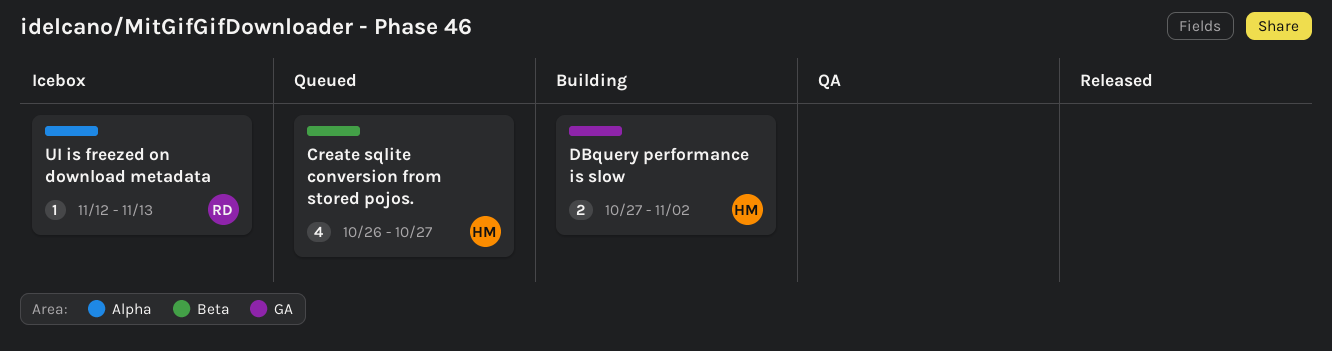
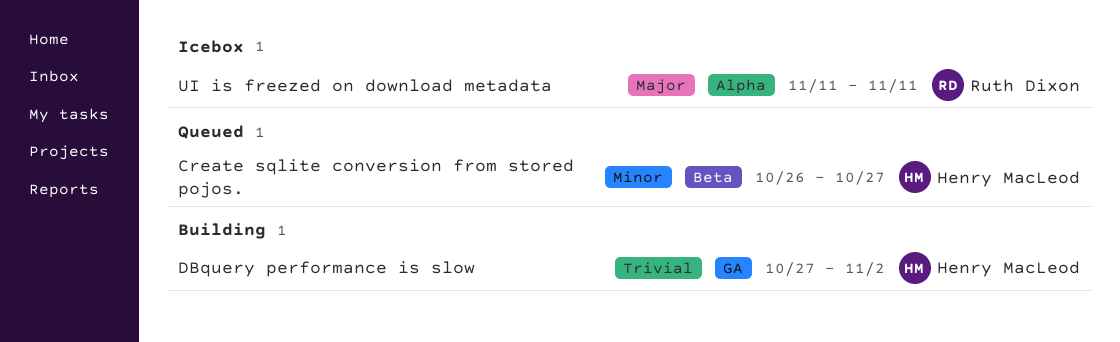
UI is freezed on download metadata, start: Nov 12 -> Nov 11
UI is freezed on download metadata, due: Nov 13 -> Nov 11

